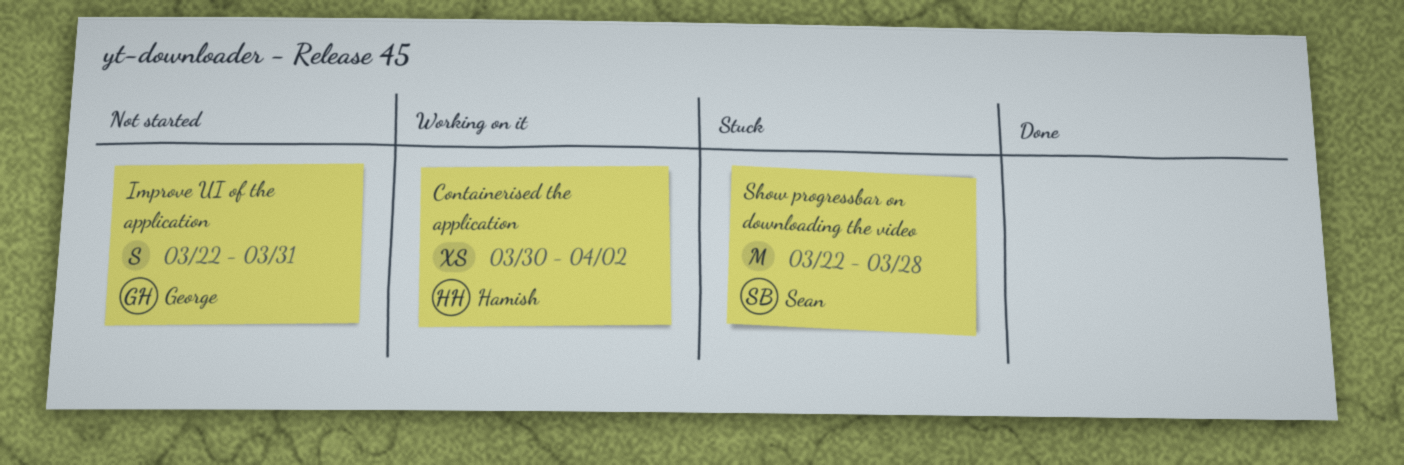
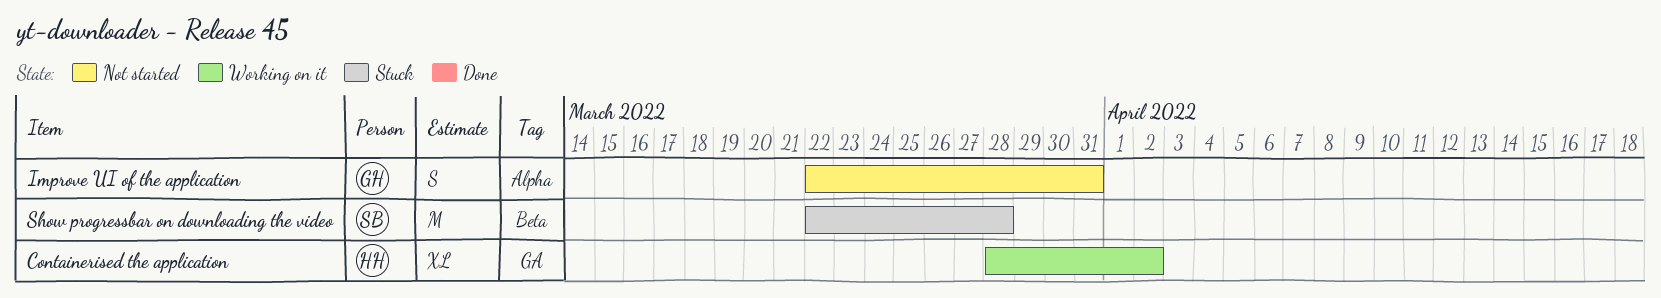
Containerised the application, estimate: XS -> XL
Containerised the application, start: Mar 30 -> Mar 28

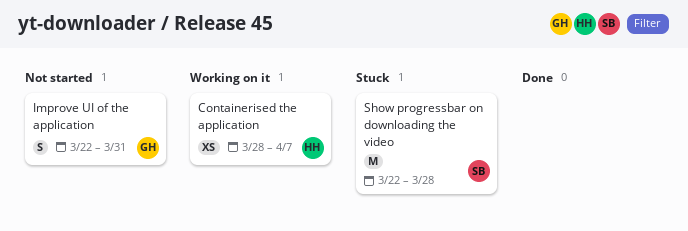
Containerised the application, estimate: XL -> XS
Containerised the application, due: Apr 2 -> Apr 7

